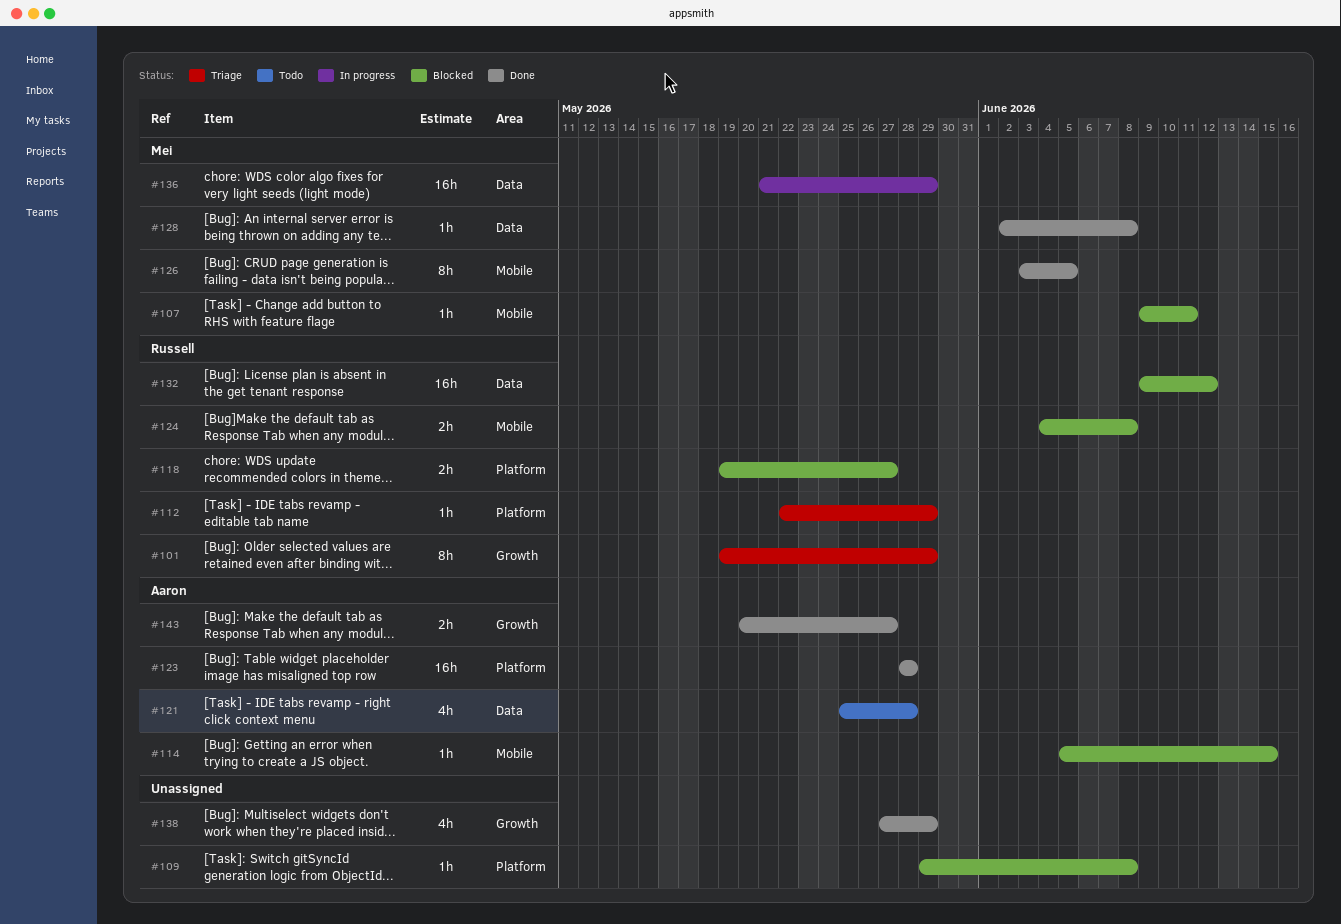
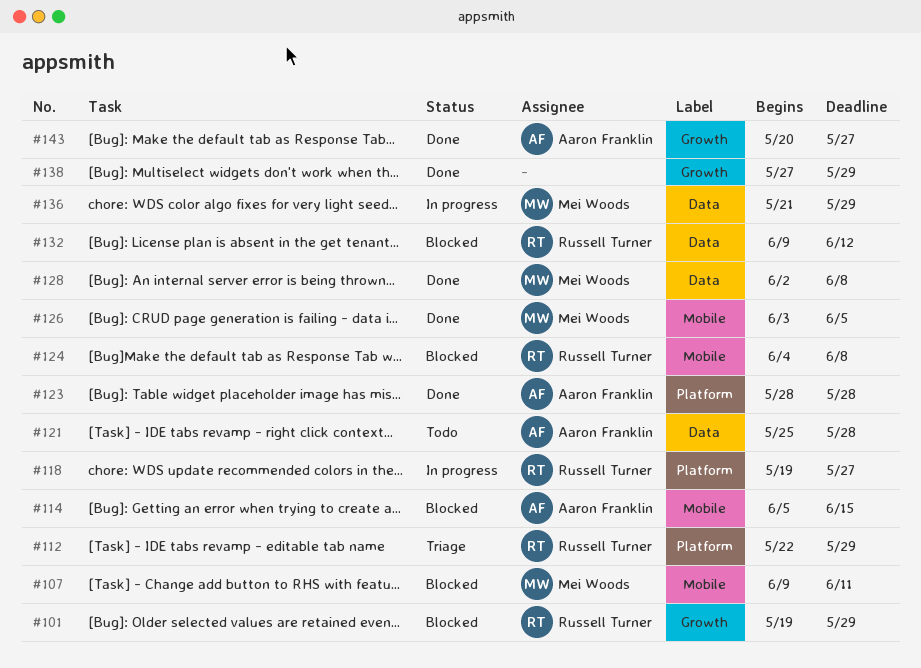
#101, status: Triage -> Blocked
#109: present -> none
#118, status: Blocked -> In progress

